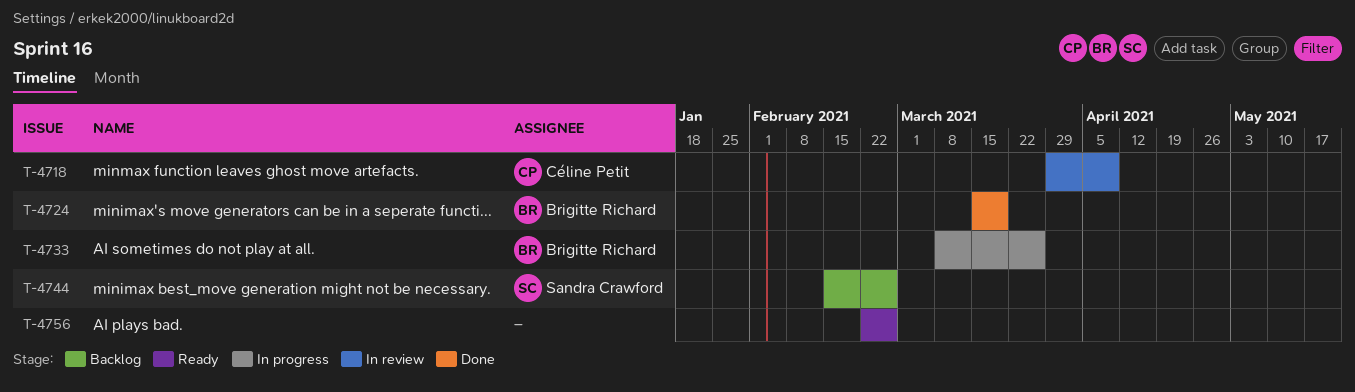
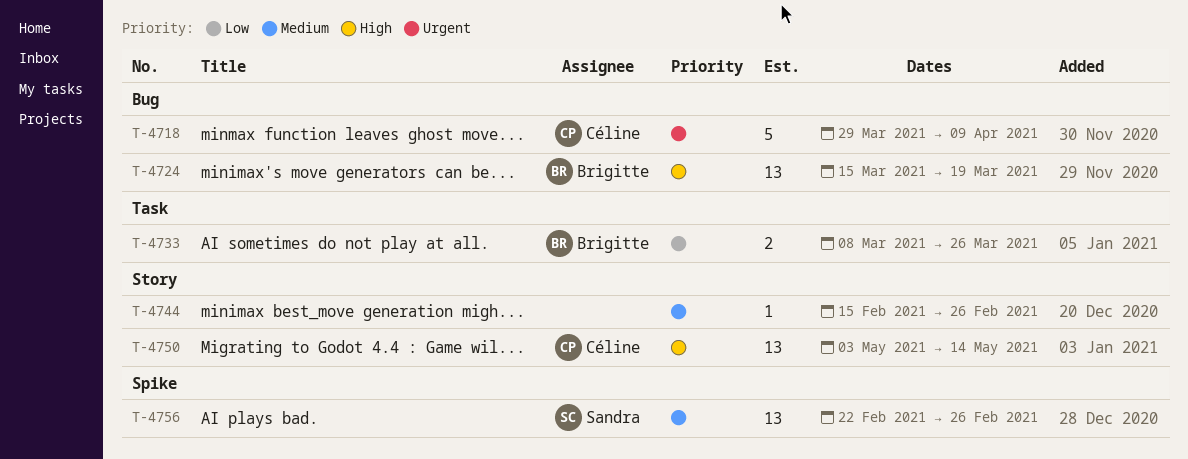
T-4744, owner: Sandra Crawford -> none
T-4750: none -> present
T-4756, owner: none -> Sandra Crawford

